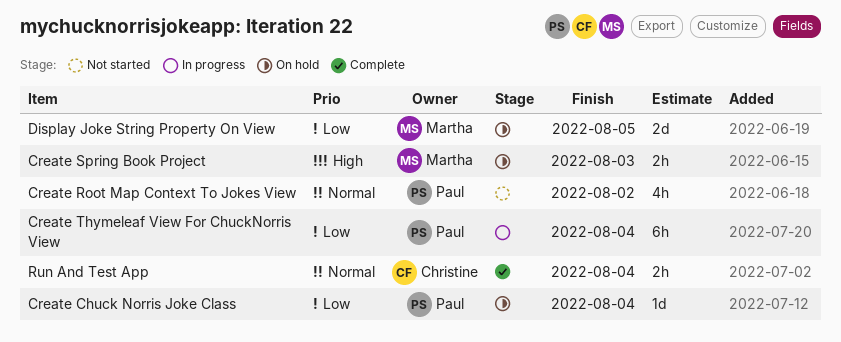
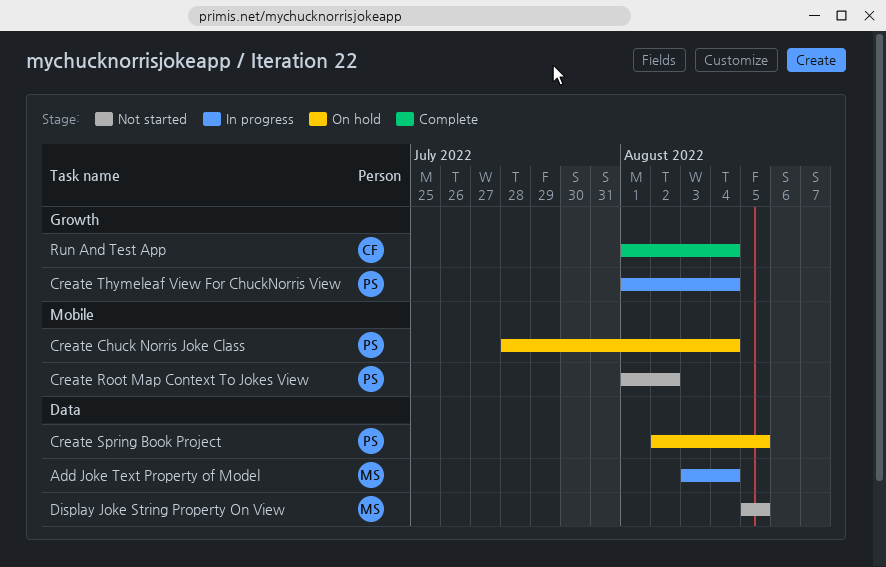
Add Joke Text Property of Model: none -> present
Create Spring Book Project, owner: Martha -> Paul
Create Spring Book Project, due: Aug 3 -> Aug 5
Display Joke String Property On View, status: On hold -> Not started

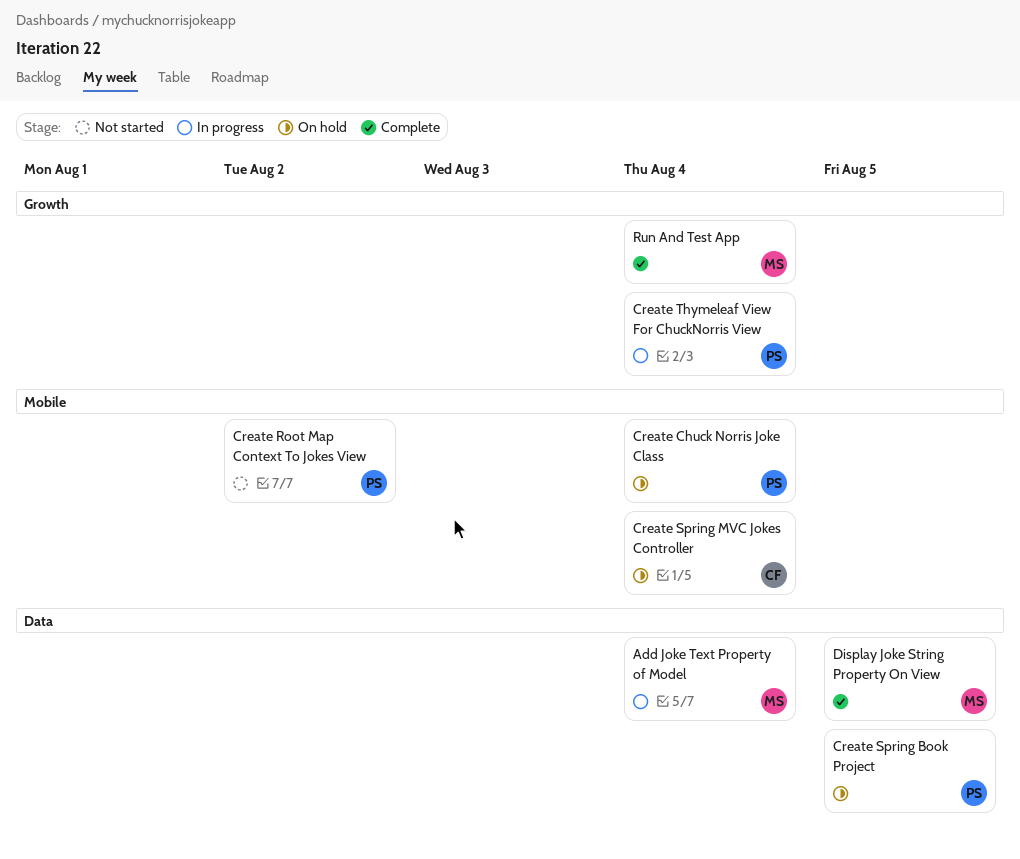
Create Spring MVC Jokes Controller: none -> present
Display Joke String Property On View, status: Not started -> Complete
Run And Test App, owner: CF -> MS

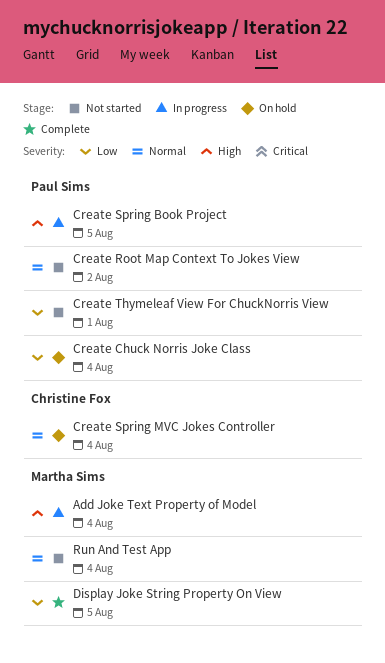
Create Spring Book Project, status: On hold -> In progress
Create Thymeleaf View For ChuckNorris View, status: In progress -> Not started
Create Thymeleaf View For ChuckNorris View, due: Aug 4 -> Aug 1
Run And Test App, status: Complete -> Not started

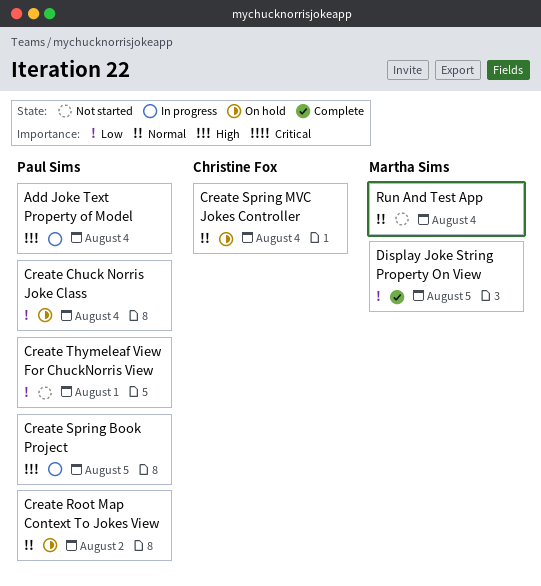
Add Joke Text Property of Model, owner: Martha Sims -> Paul Sims
Create Root Map Context To Jokes View, status: Not started -> On hold

